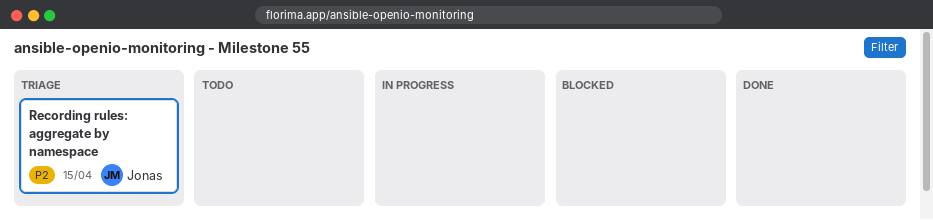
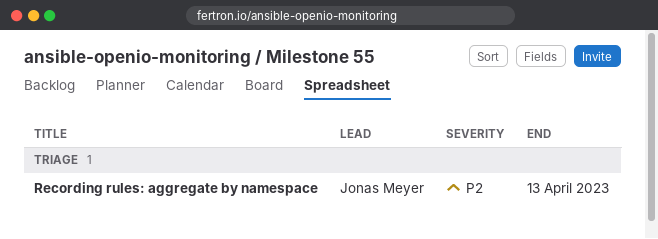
Recording rules: aggregate by namespace, due: Apr 15 -> Apr 13

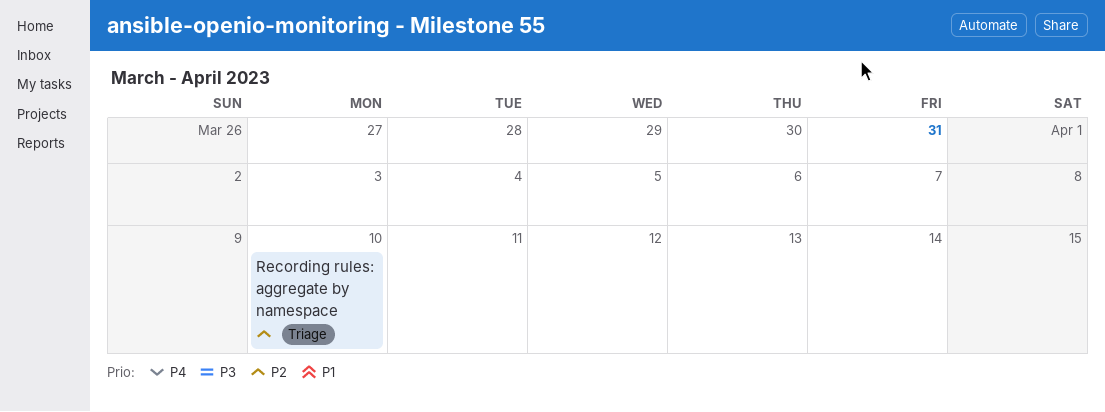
Recording rules: aggregate by namespace, due: Apr 13 -> Apr 10

